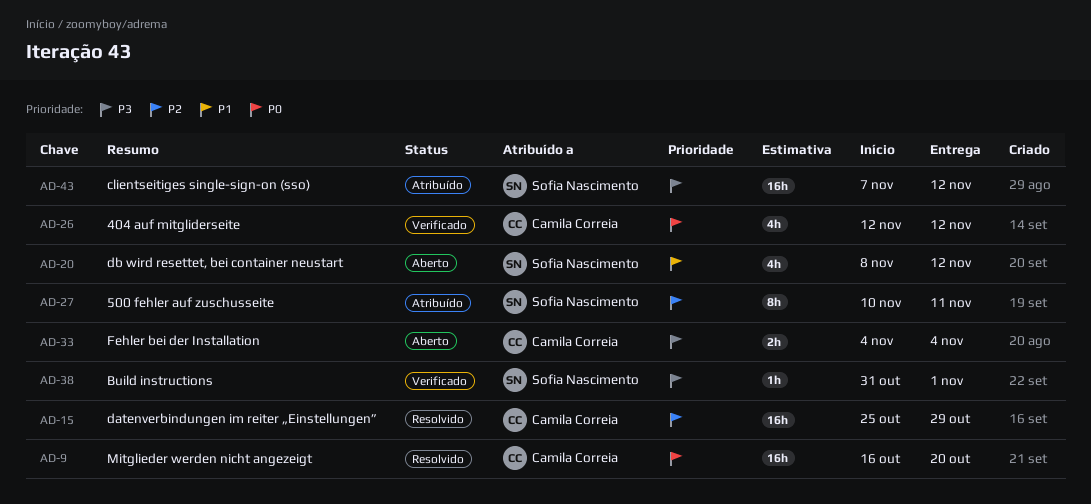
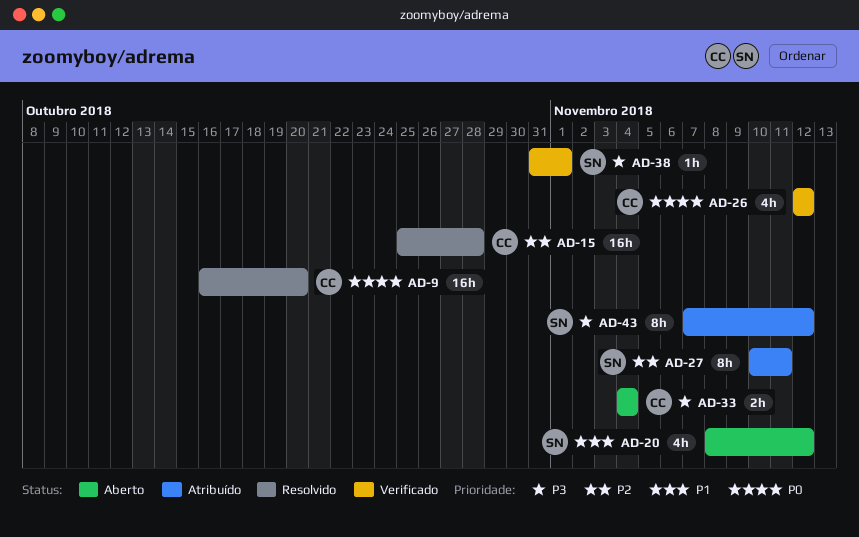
AD-15, due: Oct 29 -> Oct 28
AD-43, estimate: 16h -> 8h

